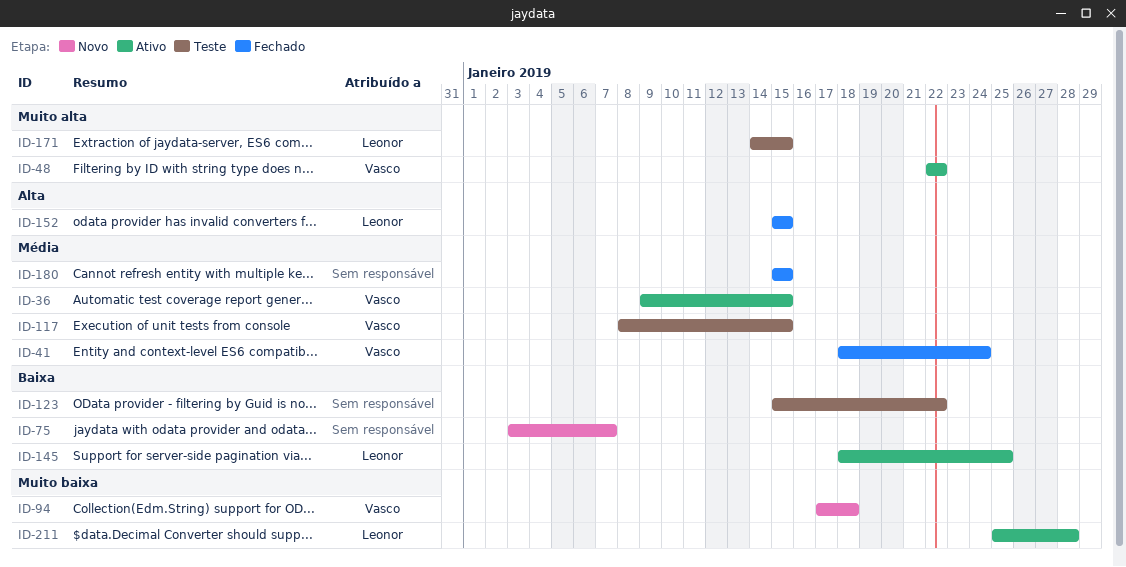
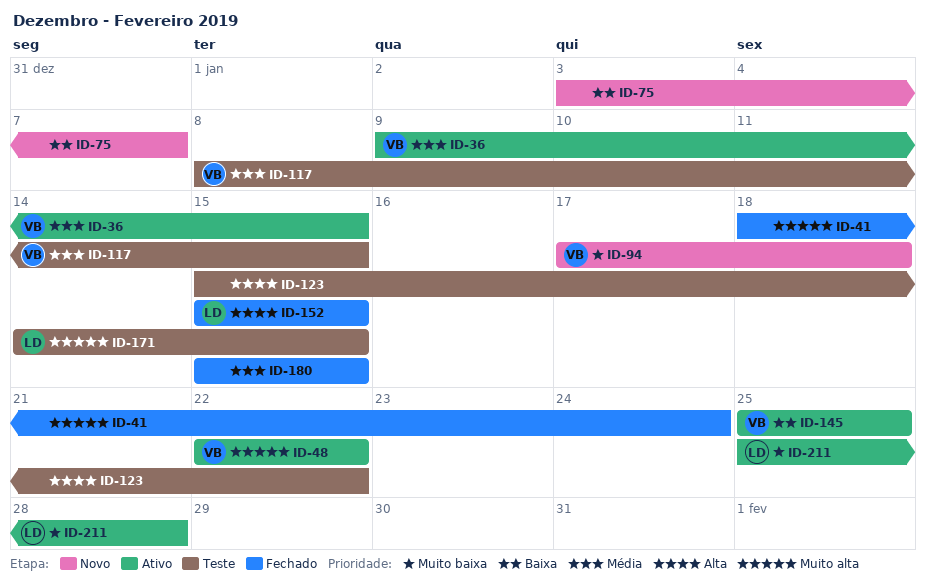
ID-41, owner: Vasco -> none
ID-41, priority: Média -> Muito alta
ID-123, priority: Baixa -> Alta
ID-145, owner: Leonor -> Vasco
ID-145, start: Jan 18 -> Jan 25

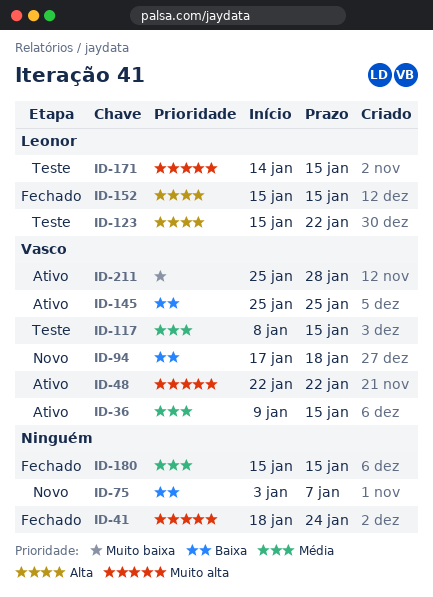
ID-94, priority: Muito baixa -> Baixa
ID-123, owner: none -> Leonor
ID-211, owner: Leonor -> Vasco

